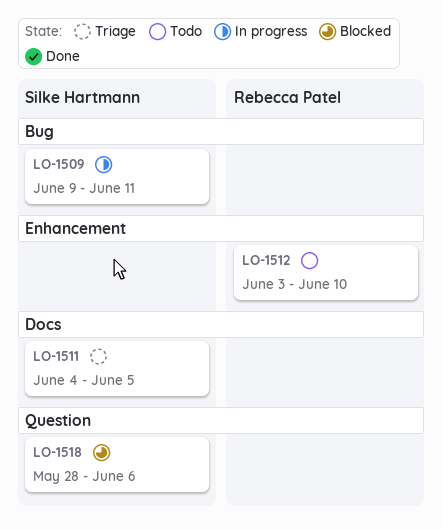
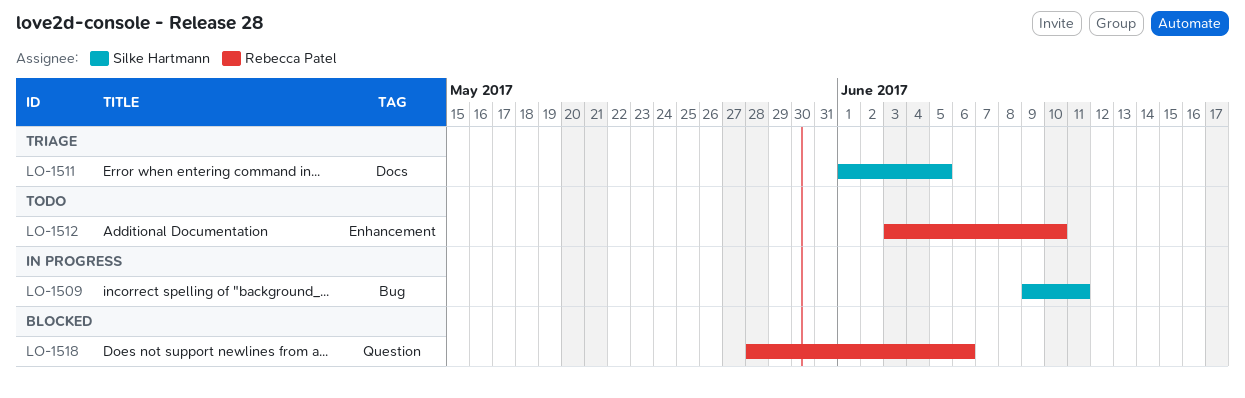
LO-1511, start: Jun 4 -> Jun 1
LO-1518, owner: Silke Hartmann -> Rebecca Patel

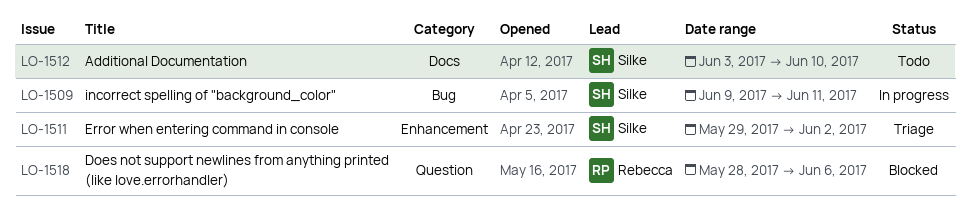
LO-1511, label: Docs -> Enhancement
LO-1511, start: Jun 1 -> May 29
LO-1511, due: Jun 5 -> Jun 2
LO-1512, owner: Rebecca Patel -> Silke Hartmann
LO-1512, label: Enhancement -> Docs

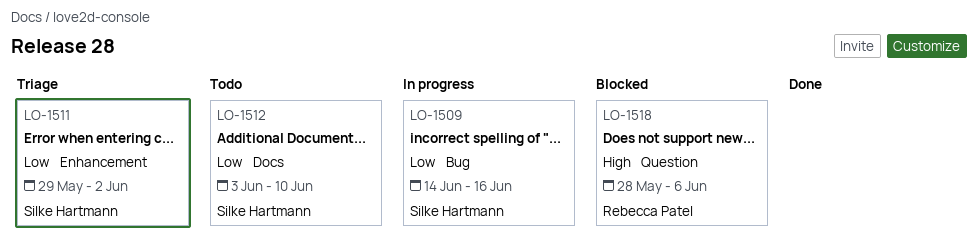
LO-1509, start: Jun 9 -> Jun 14
LO-1509, due: Jun 11 -> Jun 16

